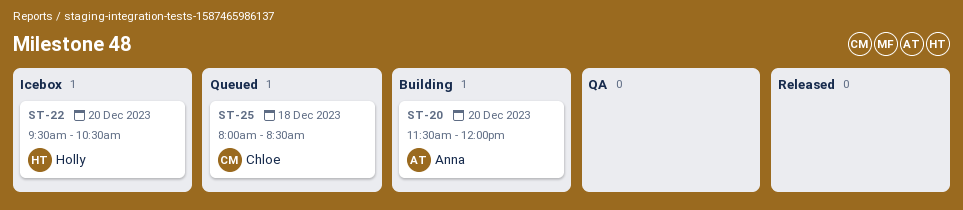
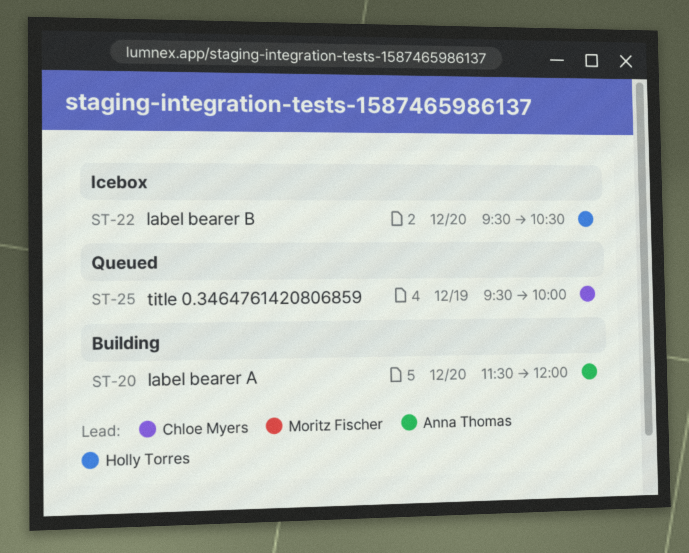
ST-25, day: Dec 18 -> Dec 19
ST-25, begins: 08:00 -> 09:30
ST-25, ends: 08:30 -> 10:00

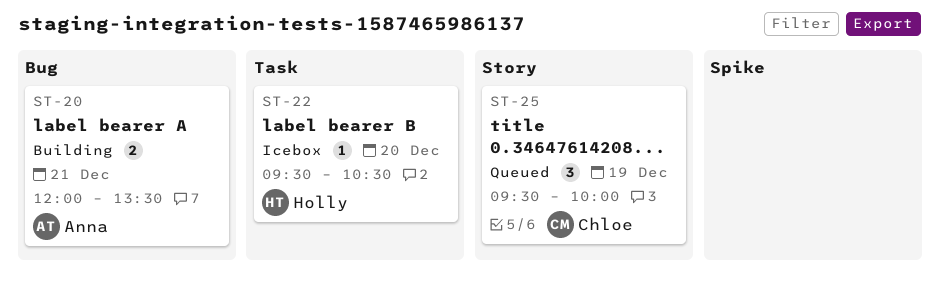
ST-20, day: Dec 20 -> Dec 21
ST-20, begins: 11:30 -> 12:00
ST-20, ends: 12:00 -> 13:30

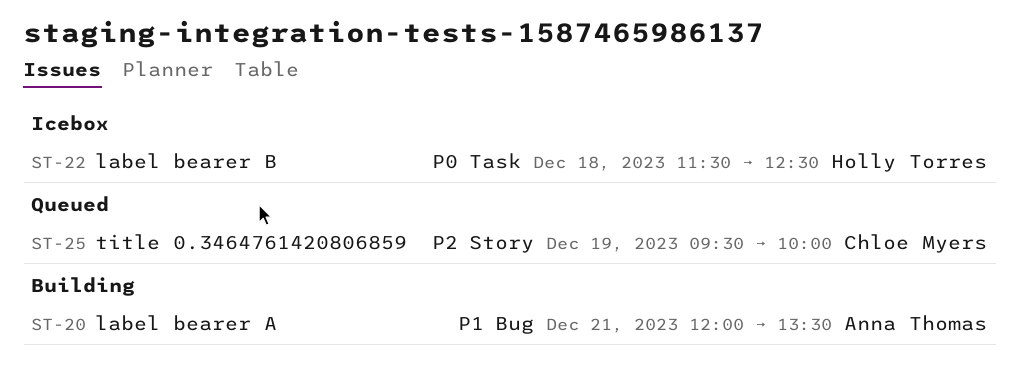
ST-22, day: Dec 20 -> Dec 18
ST-22, begins: 09:30 -> 11:30
ST-22, ends: 10:30 -> 12:30

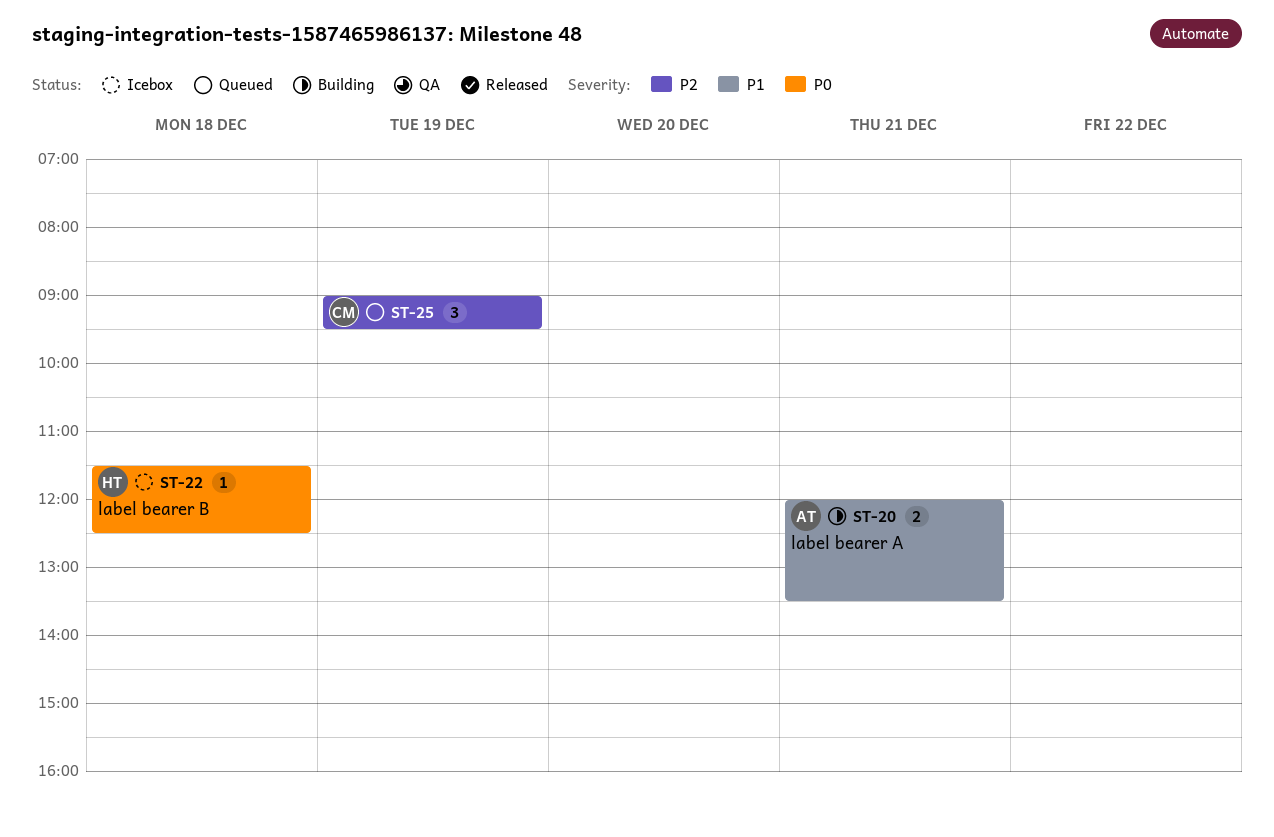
ST-25, begins: 09:30 -> 09:00
ST-25, ends: 10:00 -> 09:30

